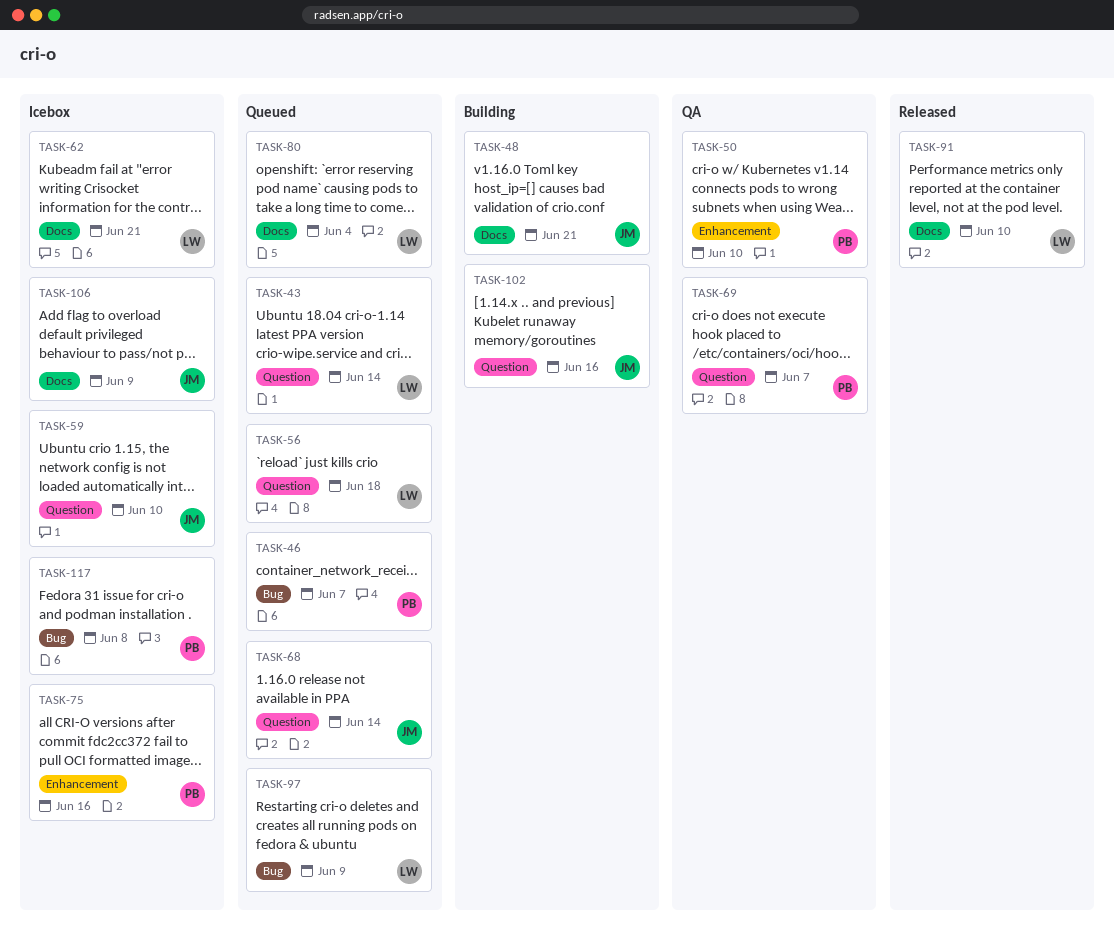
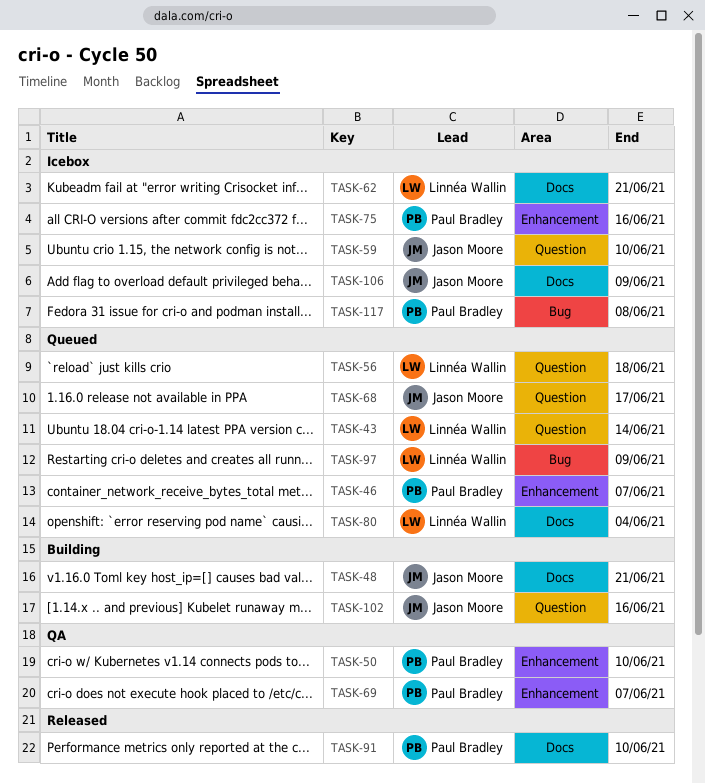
TASK-46, label: Bug -> Enhancement
TASK-68, due: Jun 14 -> Jun 17
TASK-69, label: Question -> Enhancement
TASK-91, owner: Linnéa Wallin -> Paul Bradley

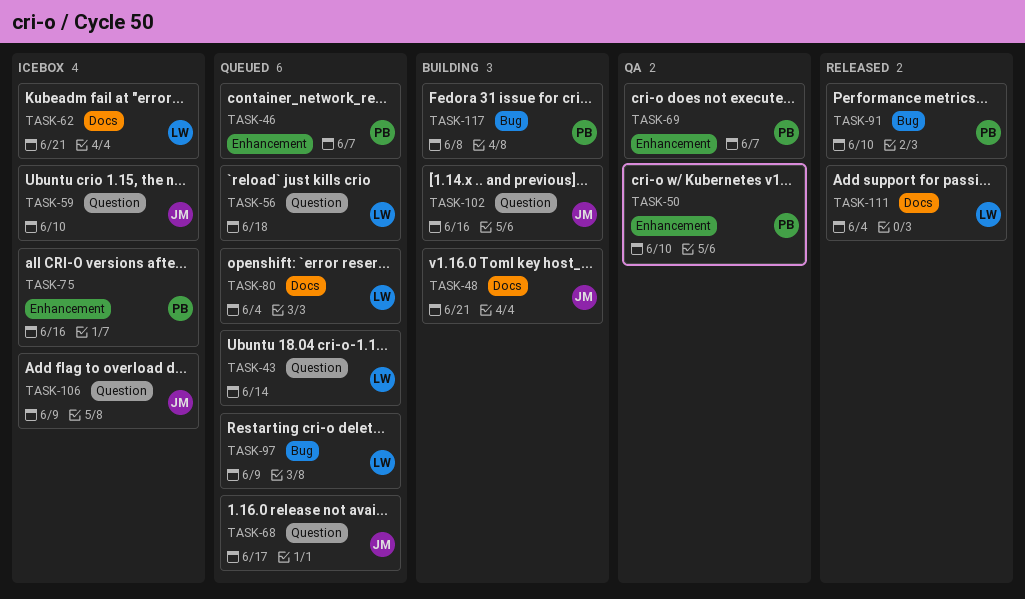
TASK-91, label: Docs -> Bug
TASK-106, label: Docs -> Question
TASK-111: none -> present
TASK-117, status: Icebox -> Building

